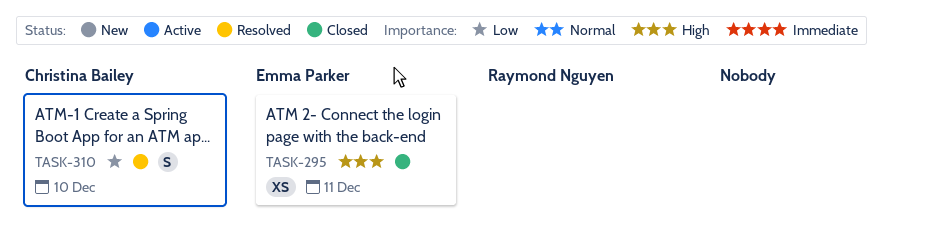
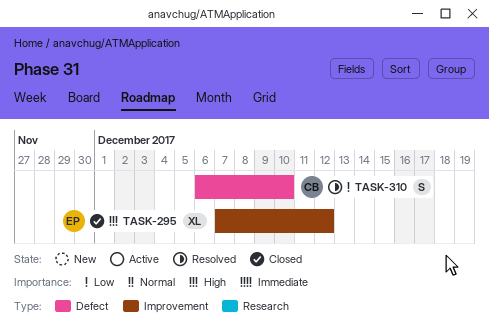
TASK-295, estimate: XS -> XL
TASK-295, due: Dec 11 -> Dec 12

